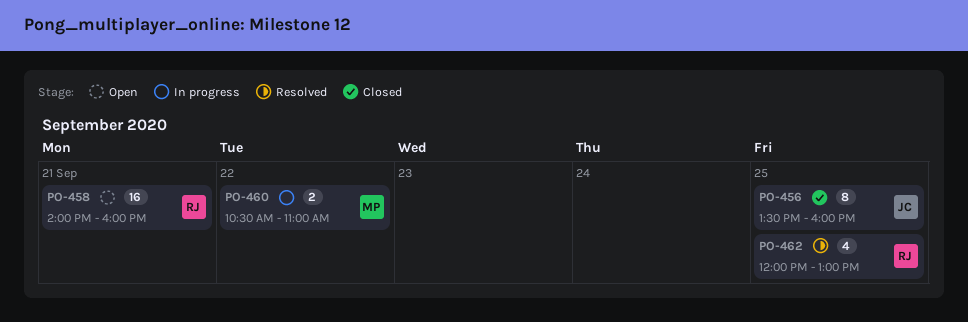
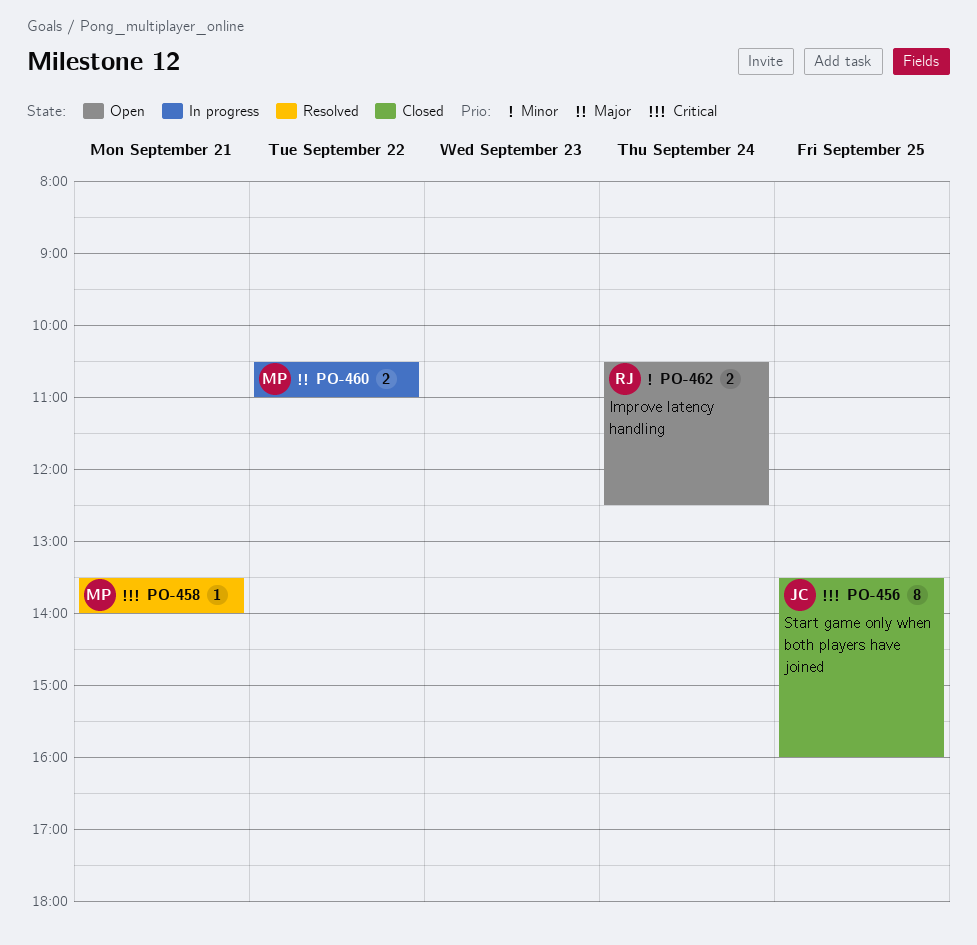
PO-458, status: Open -> Resolved
PO-458, owner: RJ -> MP
PO-458, estimate: 16 -> 1
PO-458, begins: 14:00 -> 13:30
PO-458, ends: 16:00 -> 14:00
PO-462, status: Resolved -> Open
PO-462, estimate: 4 -> 2
PO-462, day: Sep 25 -> Sep 24
PO-462, begins: 12:00 -> 10:30
PO-462, ends: 13:00 -> 12:30

